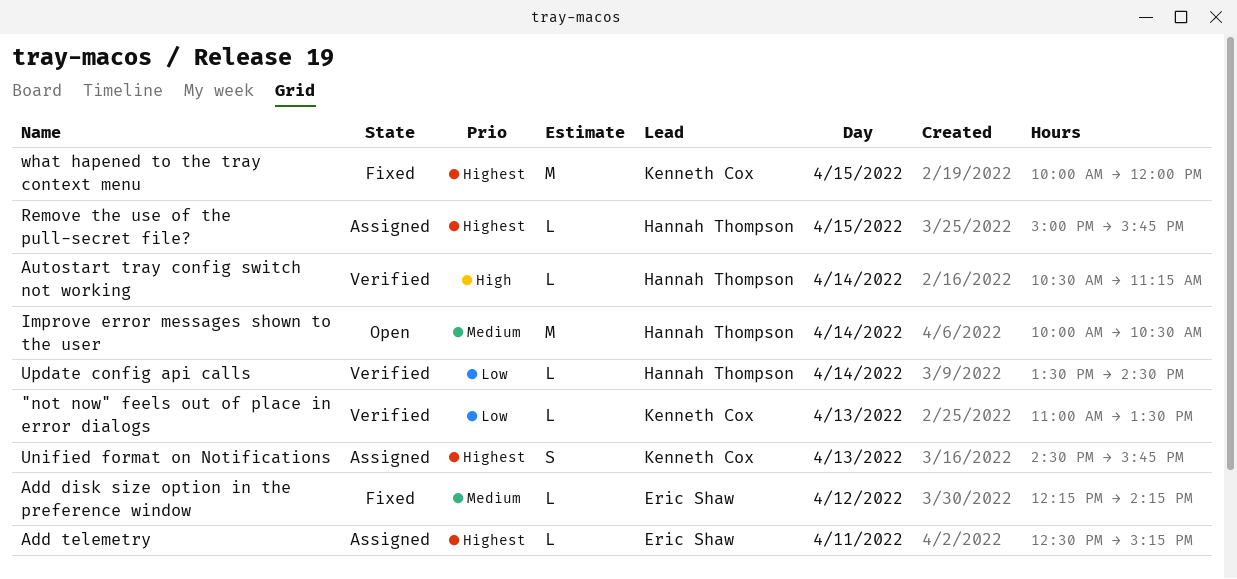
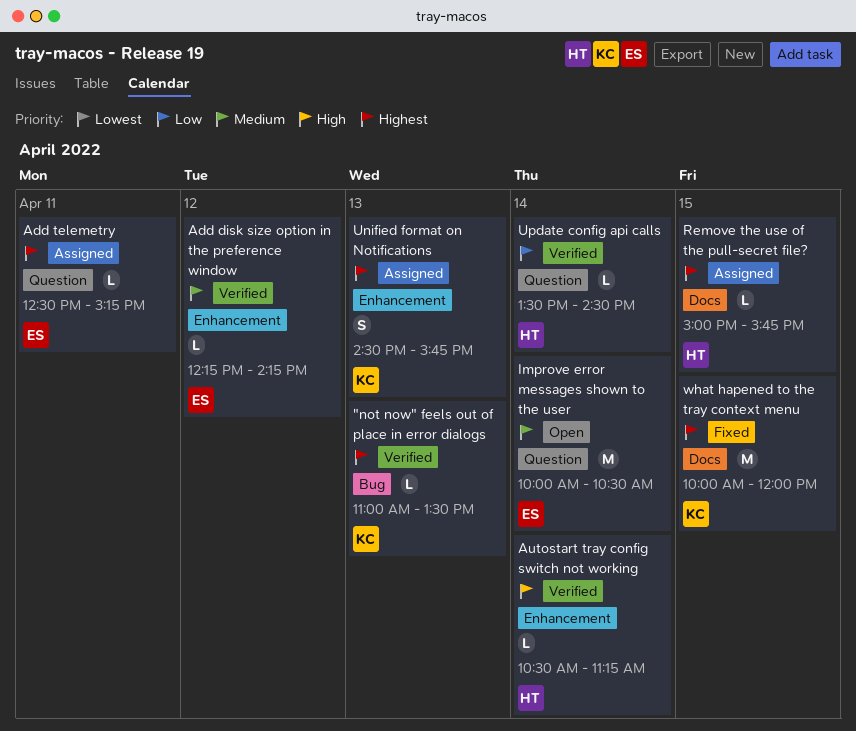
"not now" feels out of place in error dialogs, priority: Low -> Highest
Add disk size option in the preference window, status: Fixed -> Verified
Improve error messages shown to the user, owner: Hannah Thompson -> Eric Shaw

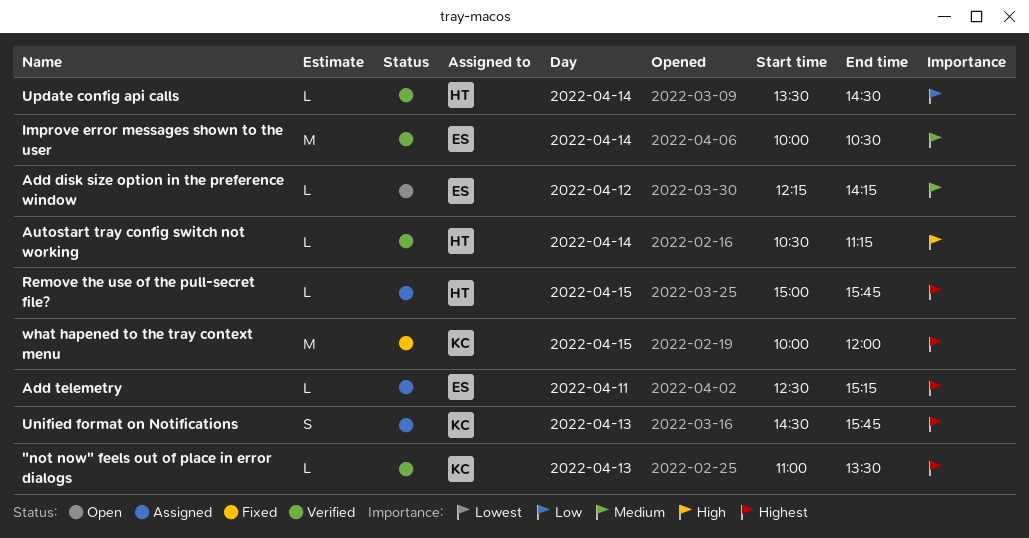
Add disk size option in the preference window, status: Verified -> Open
Improve error messages shown to the user, status: Open -> Verified

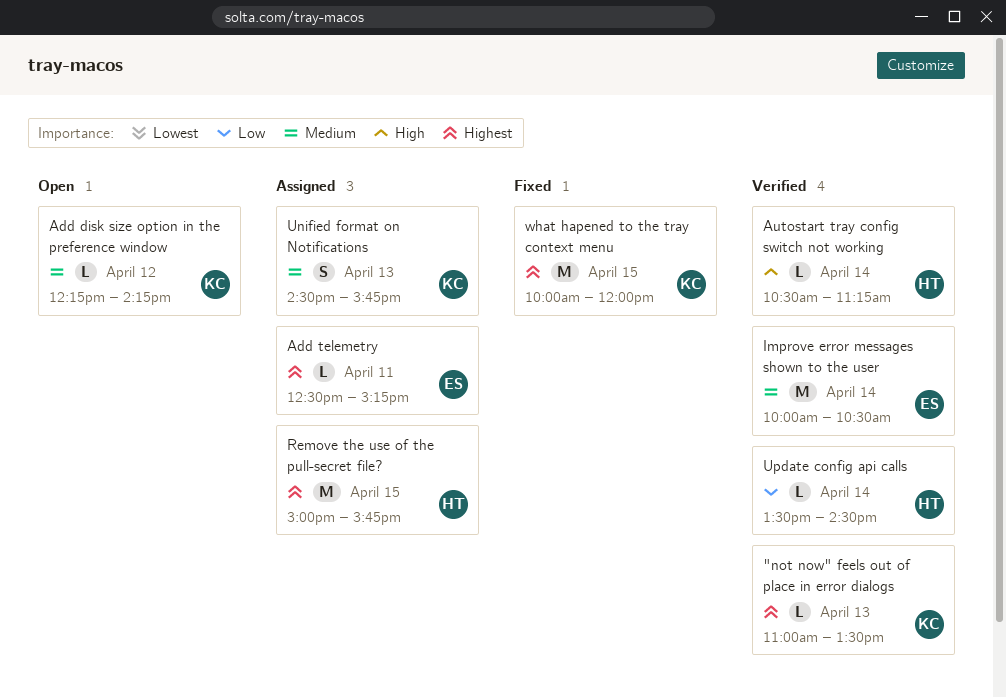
Add disk size option in the preference window, owner: ES -> KC
Remove the use of the pull-secret file?, estimate: L -> M
Unified format on Notifications, priority: Highest -> Medium

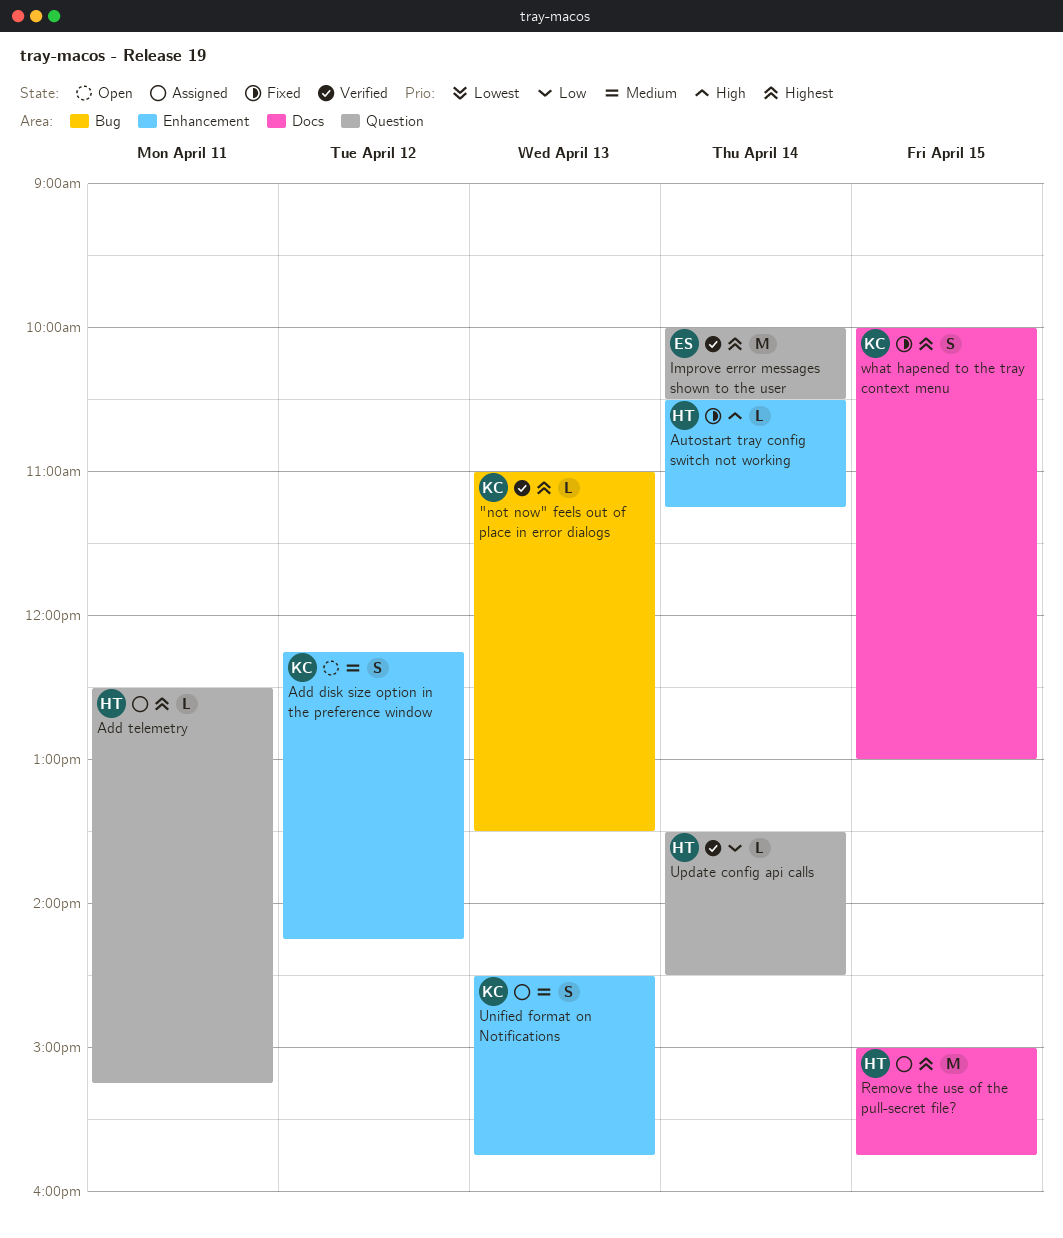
Add disk size option in the preference window, estimate: L -> S
Add telemetry, owner: ES -> HT
Autostart tray config switch not working, status: Verified -> Fixed
Improve error messages shown to the user, priority: Medium -> Highest
what hapened to the tray context menu, estimate: M -> S
what hapened to the tray context menu, ends: 12:00 -> 13:00

